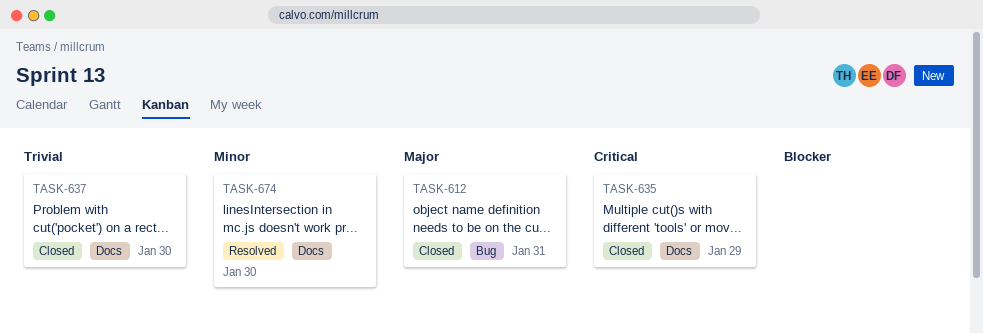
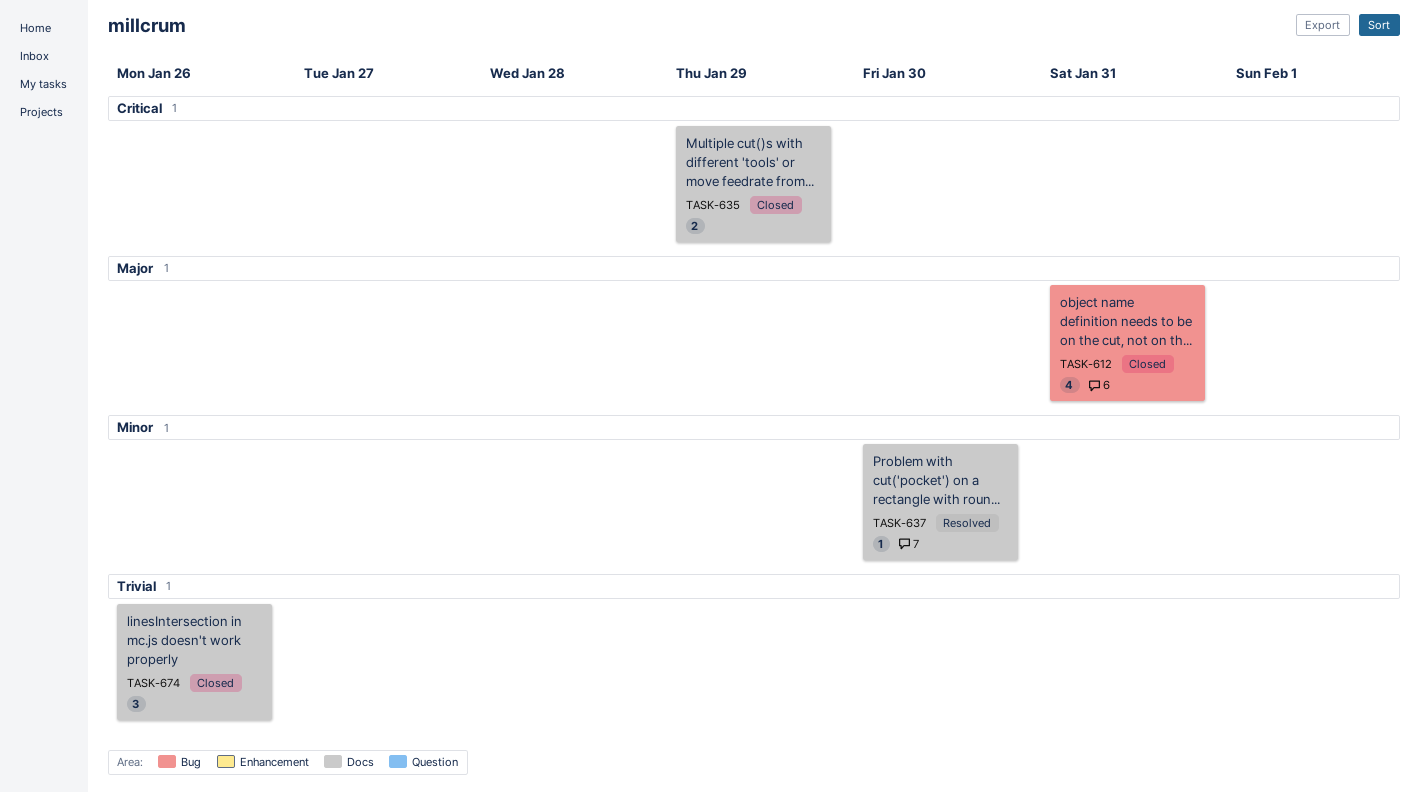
TASK-637, status: Closed -> Resolved
TASK-637, priority: Trivial -> Minor
TASK-674, status: Resolved -> Closed
TASK-674, priority: Minor -> Trivial
TASK-674, due: Jan 30 -> Jan 26

